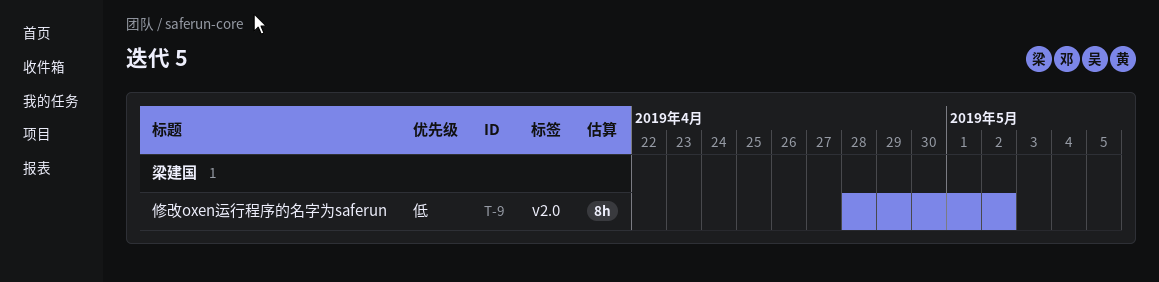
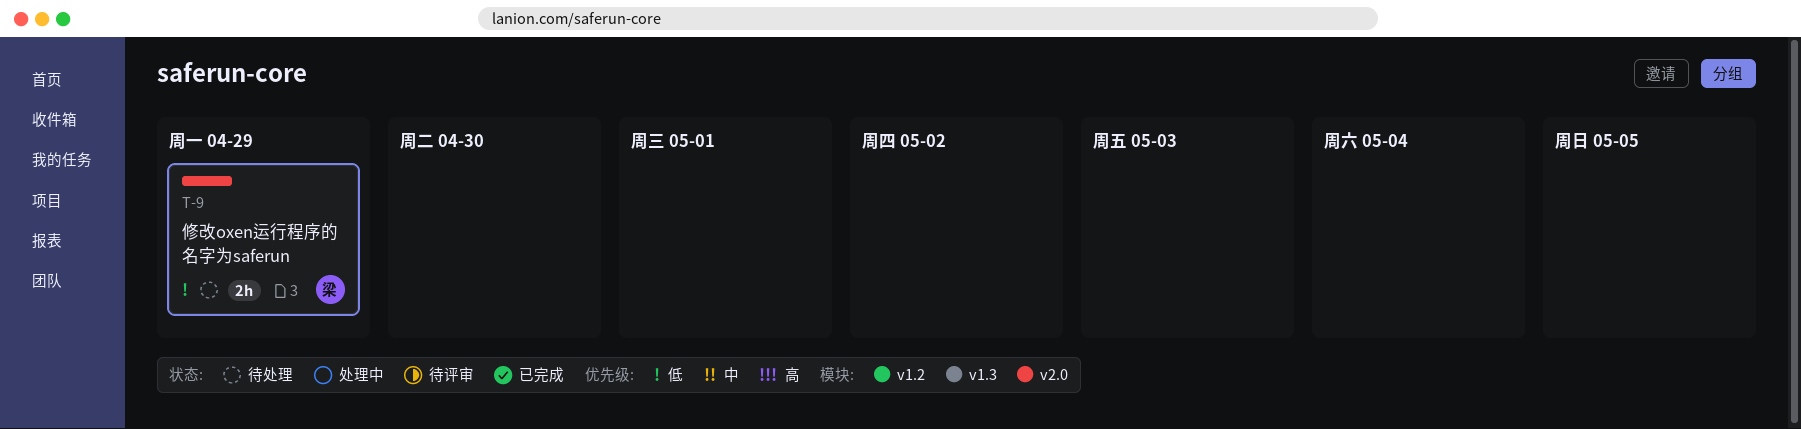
T-9, estimate: 8h -> 2h
T-9, due: May 2 -> Apr 29

